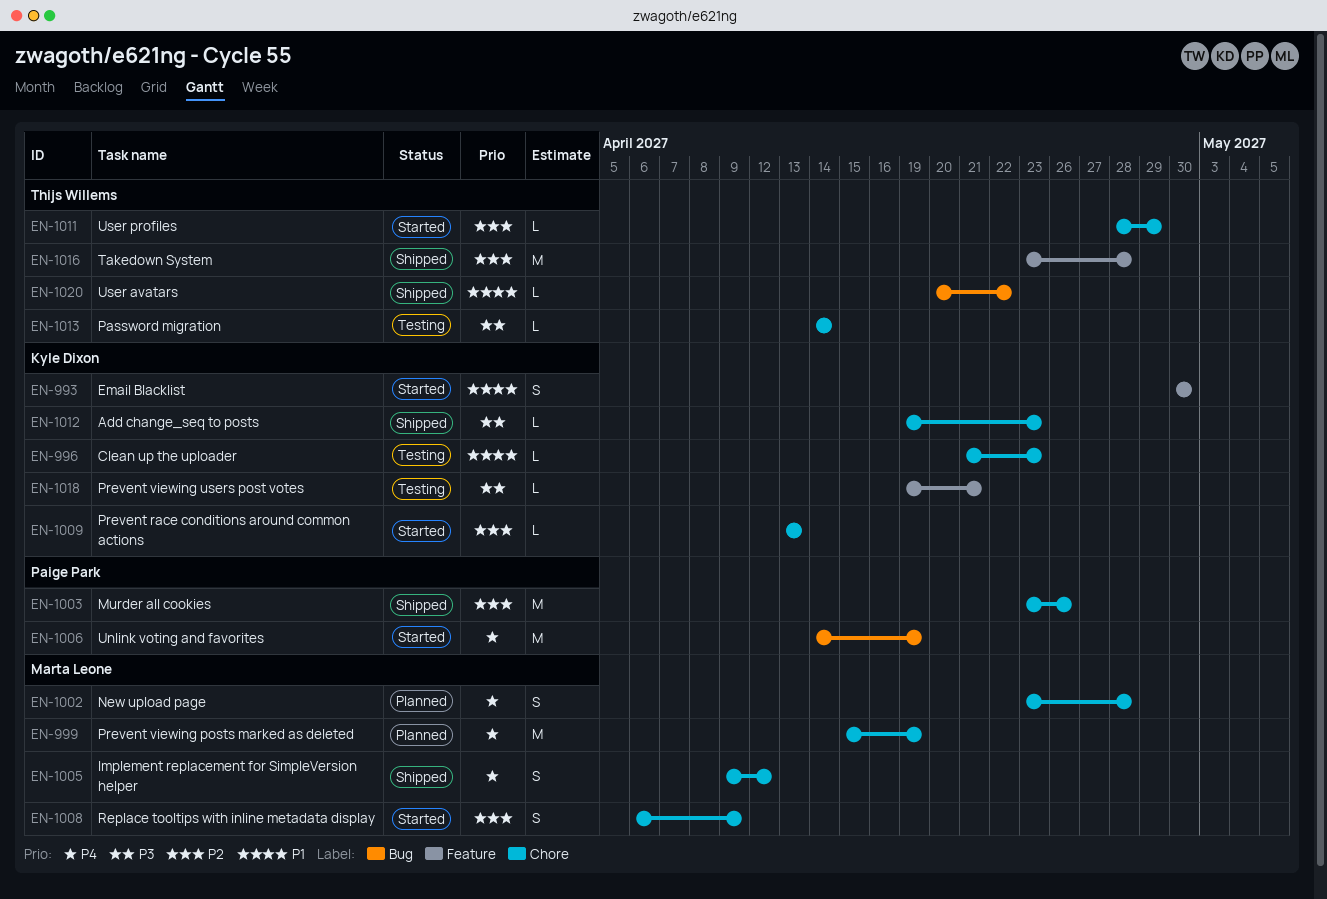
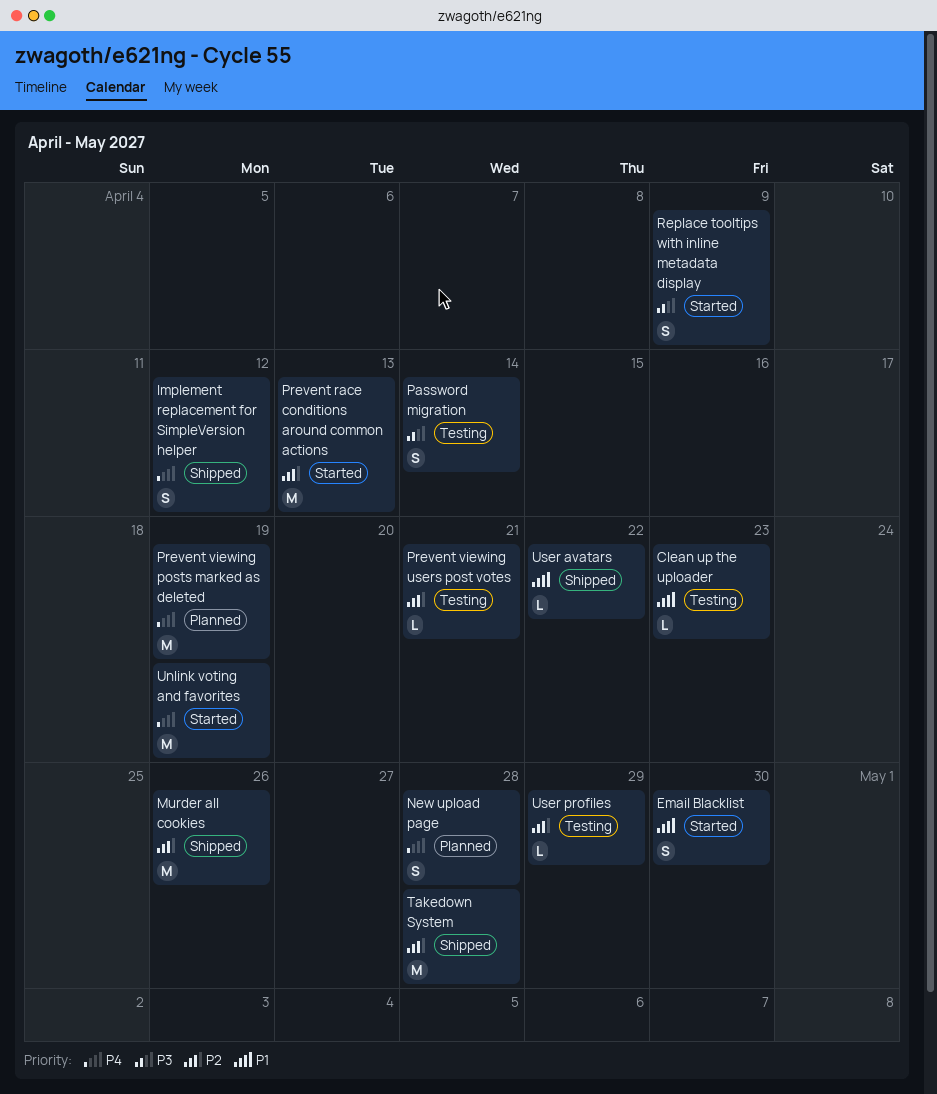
Add change_seq to posts: present -> none
Password migration, estimate: L -> S
Prevent race conditions around common actions, estimate: L -> M
Prevent viewing users post votes, priority: P3 -> P2
Replace tooltips with inline metadata display, priority: P2 -> P3
User profiles, status: Started -> Testing

